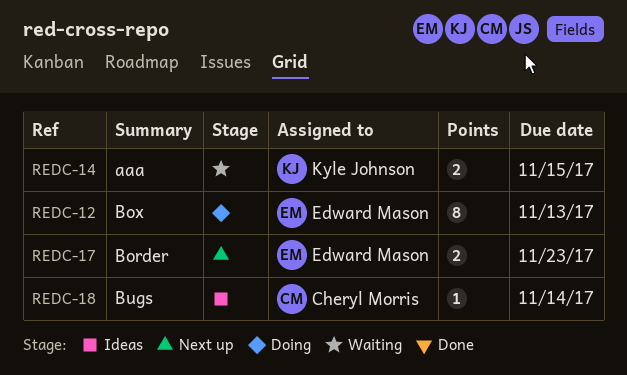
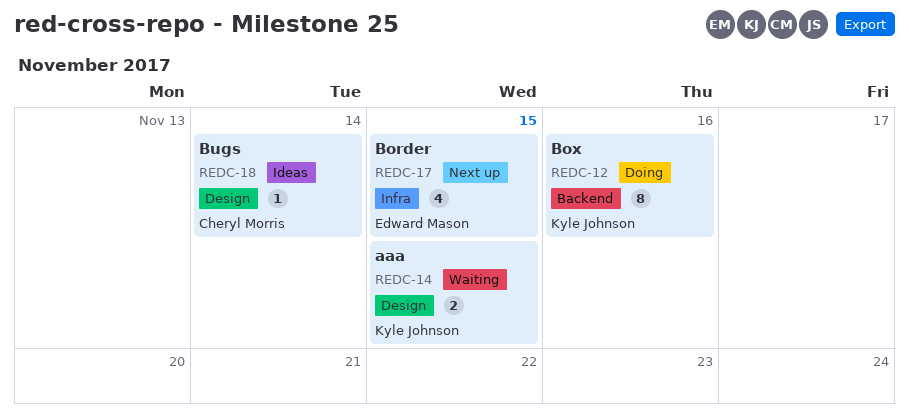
REDC-12, owner: Edward Mason -> Kyle Johnson
REDC-12, due: Nov 13 -> Nov 16
REDC-17, estimate: 2 -> 4
REDC-17, due: Nov 23 -> Nov 15

